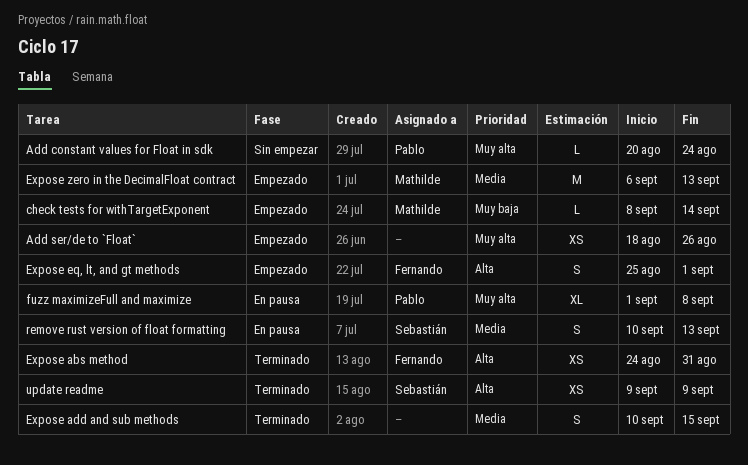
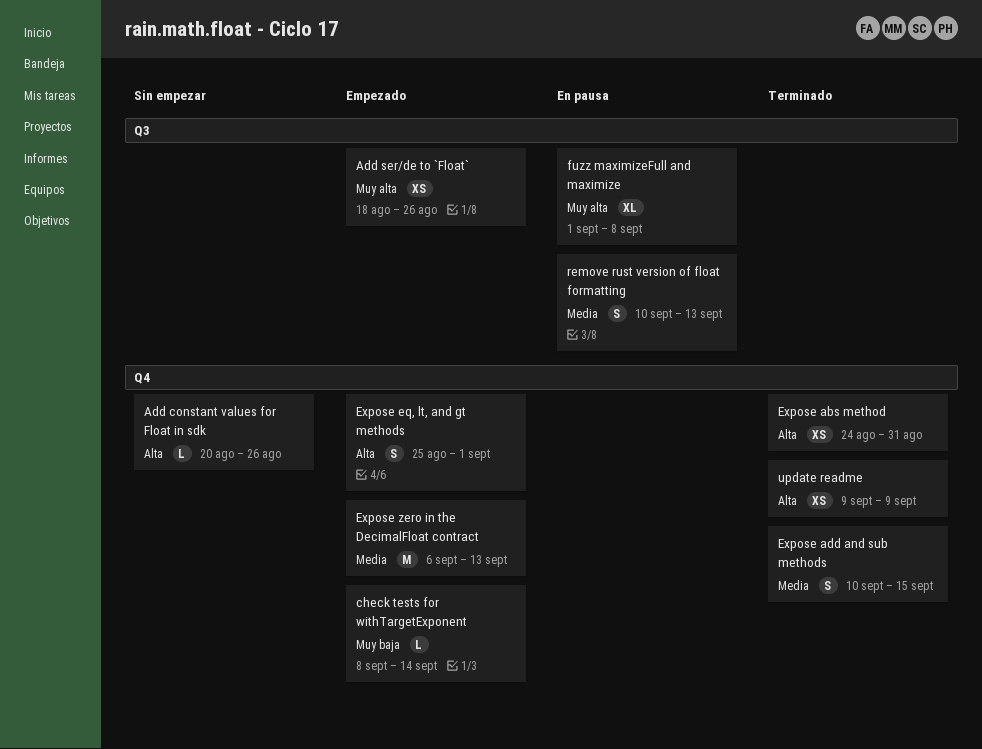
Add constant values for Float in sdk, priority: Muy alta -> Alta
Add constant values for Float in sdk, due: Aug 24 -> Aug 26

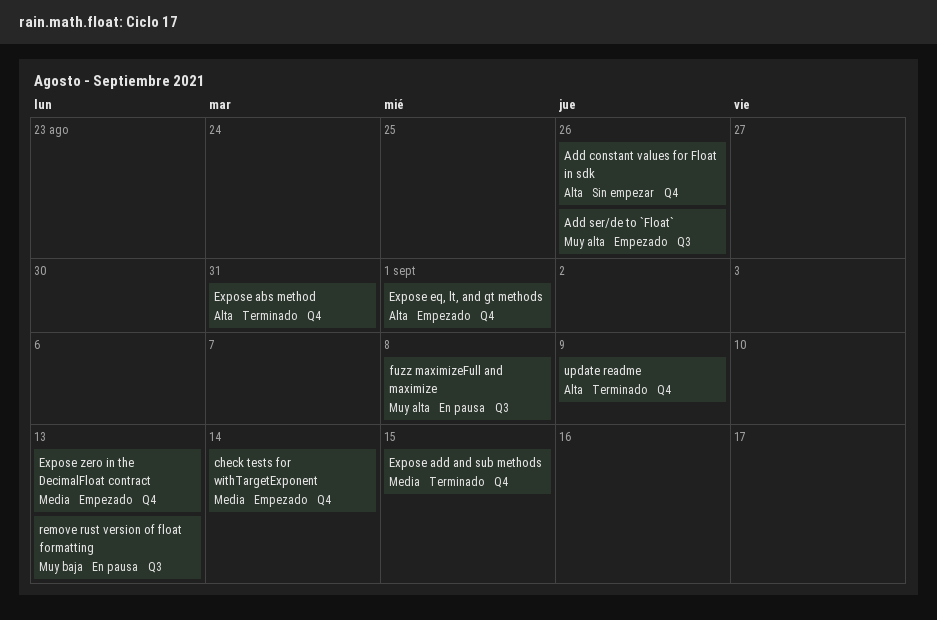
check tests for withTargetExponent, priority: Muy baja -> Media
remove rust version of float formatting, priority: Media -> Muy baja

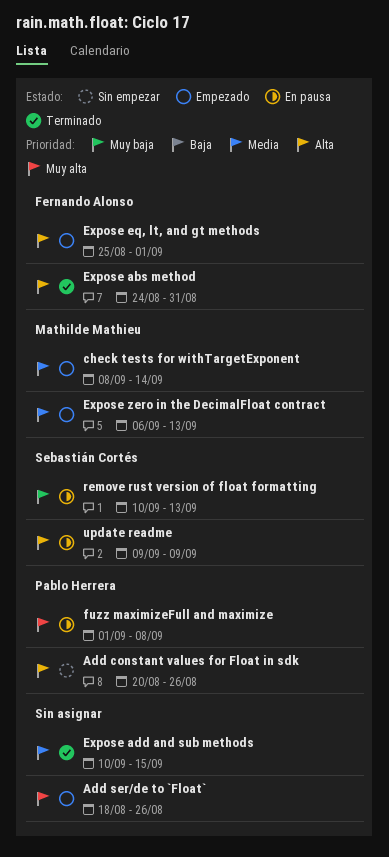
update readme, status: Terminado -> En pausa

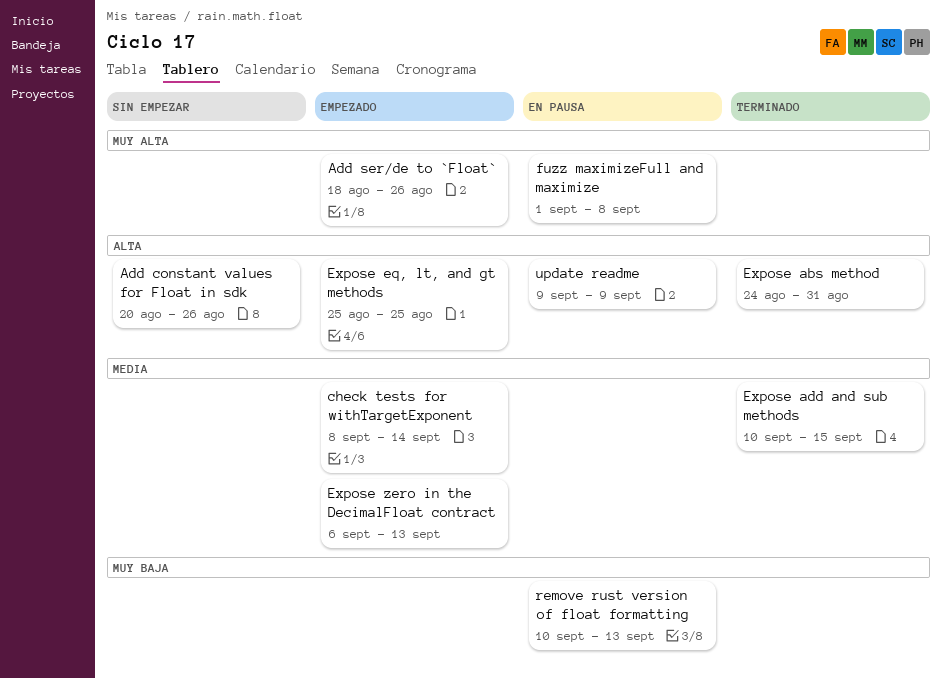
Expose eq, lt, and gt methods, due: Sep 1 -> Aug 25

